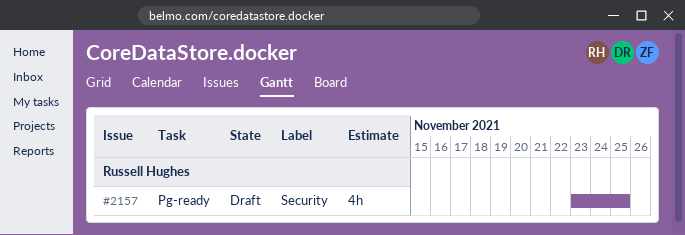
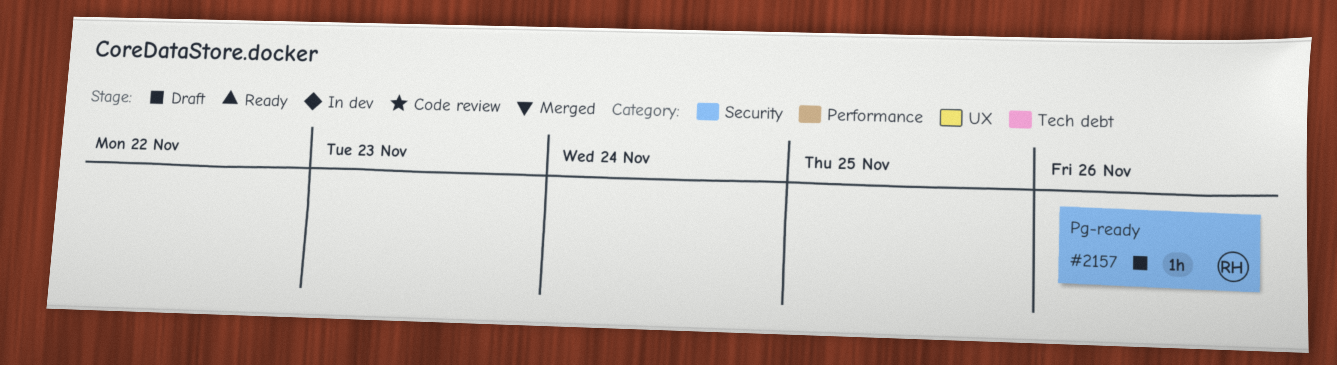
#2157, estimate: 4h -> 1h
#2157, due: Nov 25 -> Nov 26

